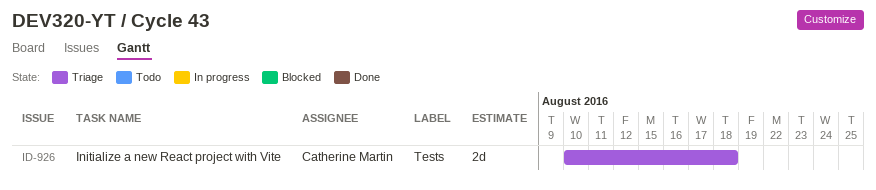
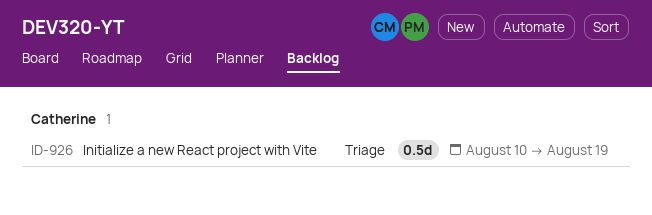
ID-926, estimate: 2d -> 0.5d
ID-926, due: Aug 18 -> Aug 19

